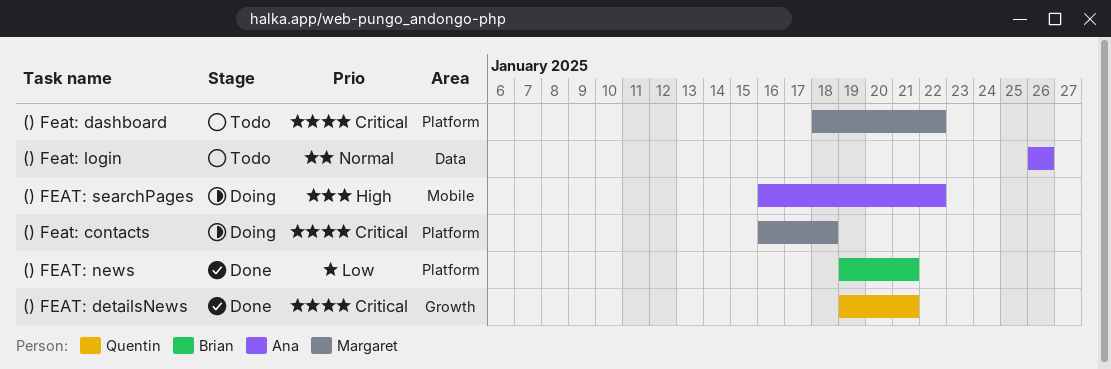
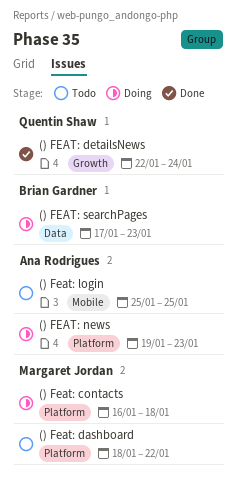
() FEAT: detailsNews, start: Jan 19 -> Jan 22
() FEAT: detailsNews, due: Jan 21 -> Jan 24
() Feat: login, label: Data -> Mobile
() Feat: login, start: Jan 26 -> Jan 25
() Feat: login, due: Jan 26 -> Jan 25
() FEAT: news, status: Done -> Doing
() FEAT: news, owner: Brian Gardner -> Ana Rodrigues
() FEAT: news, due: Jan 21 -> Jan 23
() FEAT: searchPages, owner: Ana Rodrigues -> Brian Gardner
() FEAT: searchPages, label: Mobile -> Data
() FEAT: searchPages, start: Jan 16 -> Jan 17
() FEAT: searchPages, due: Jan 22 -> Jan 23

